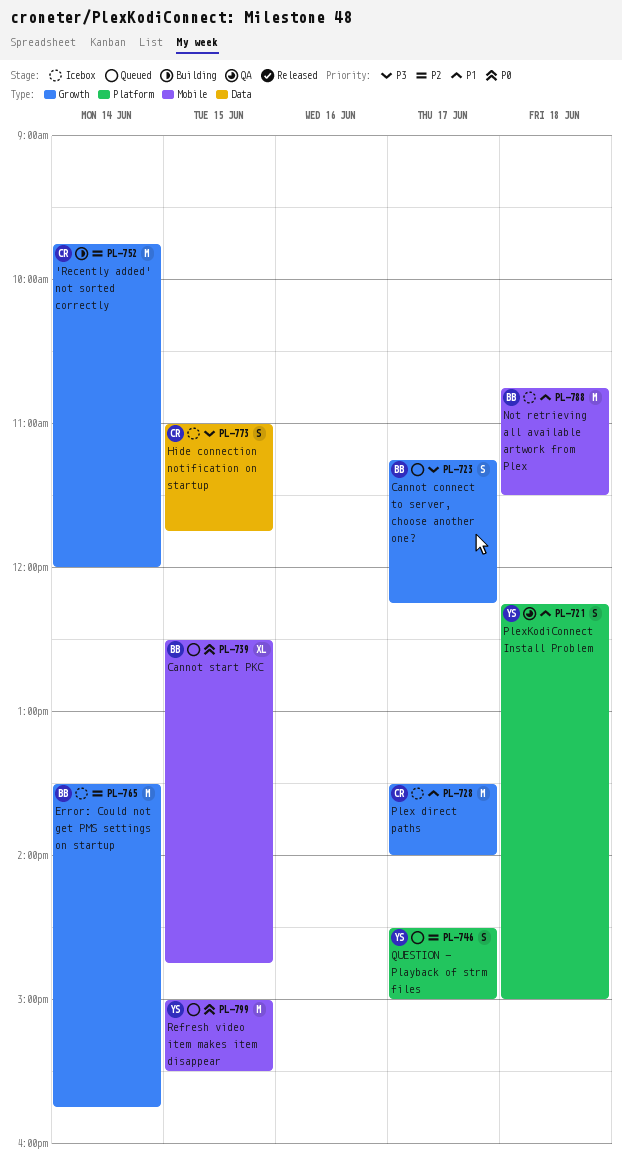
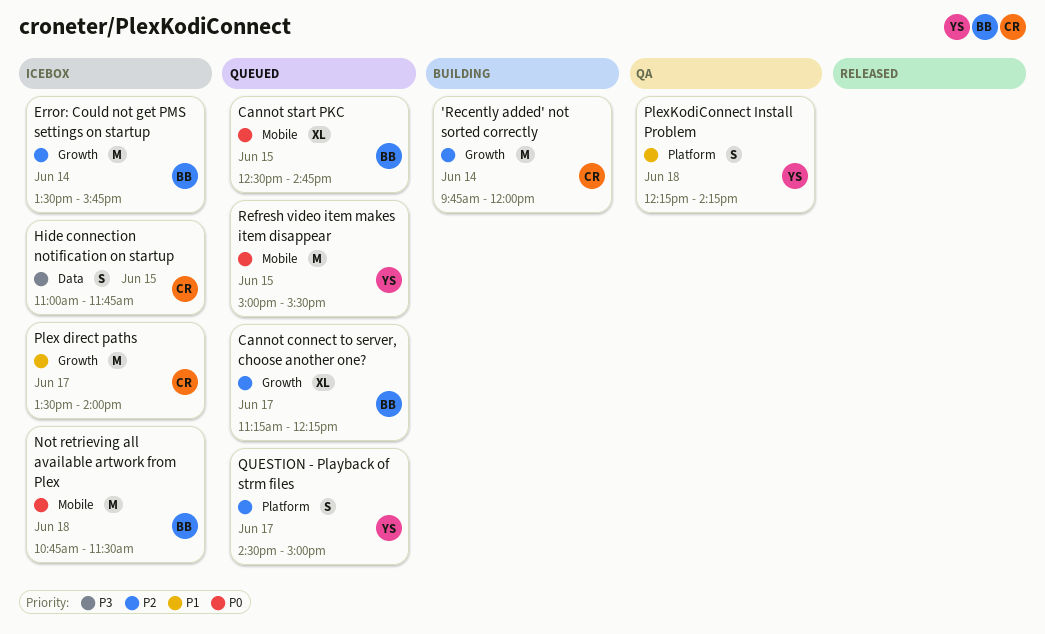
Cannot connect to server, choose another one?, priority: P3 -> P2
Cannot connect to server, choose another one?, estimate: S -> XL
Not retrieving all available artwork from Plex, priority: P1 -> P0
PlexKodiConnect Install Problem, ends: 15:00 -> 14:15

